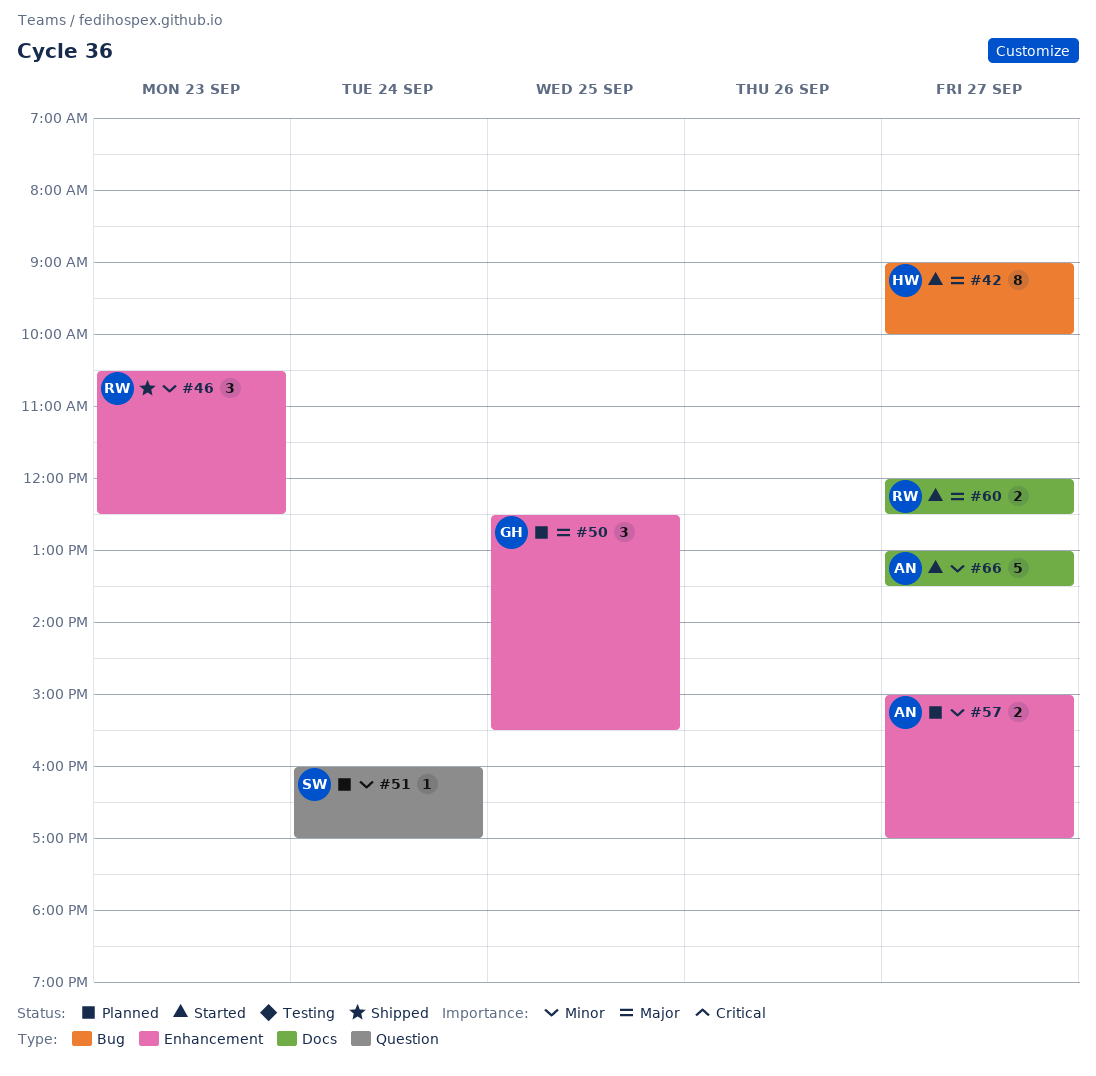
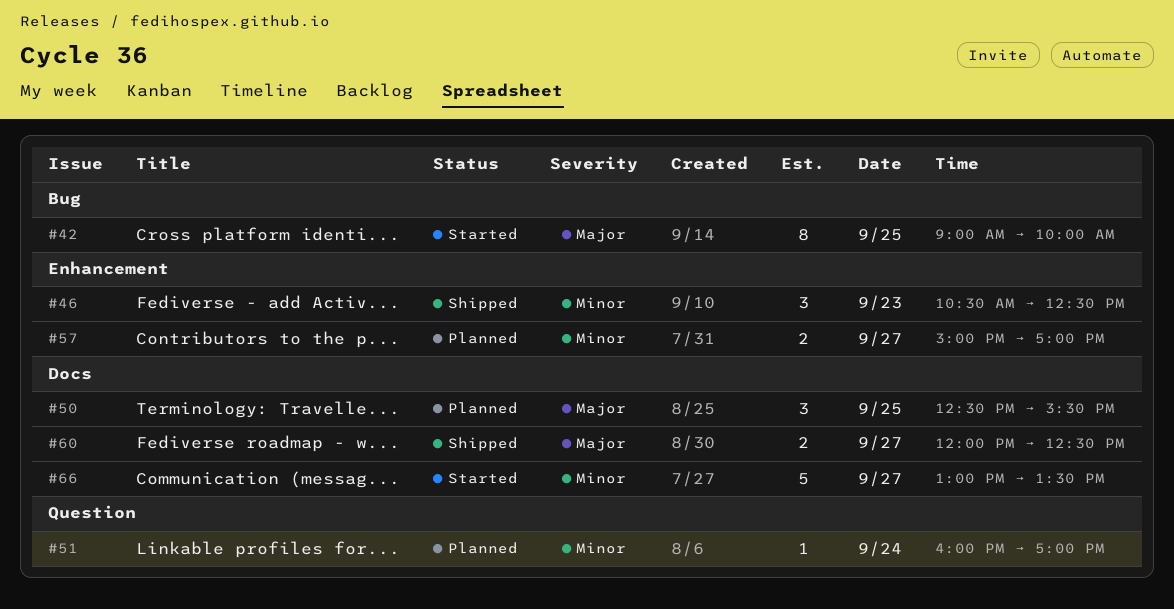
#42, day: Sep 27 -> Sep 25
#50, label: Enhancement -> Docs
#60, status: Started -> Shipped

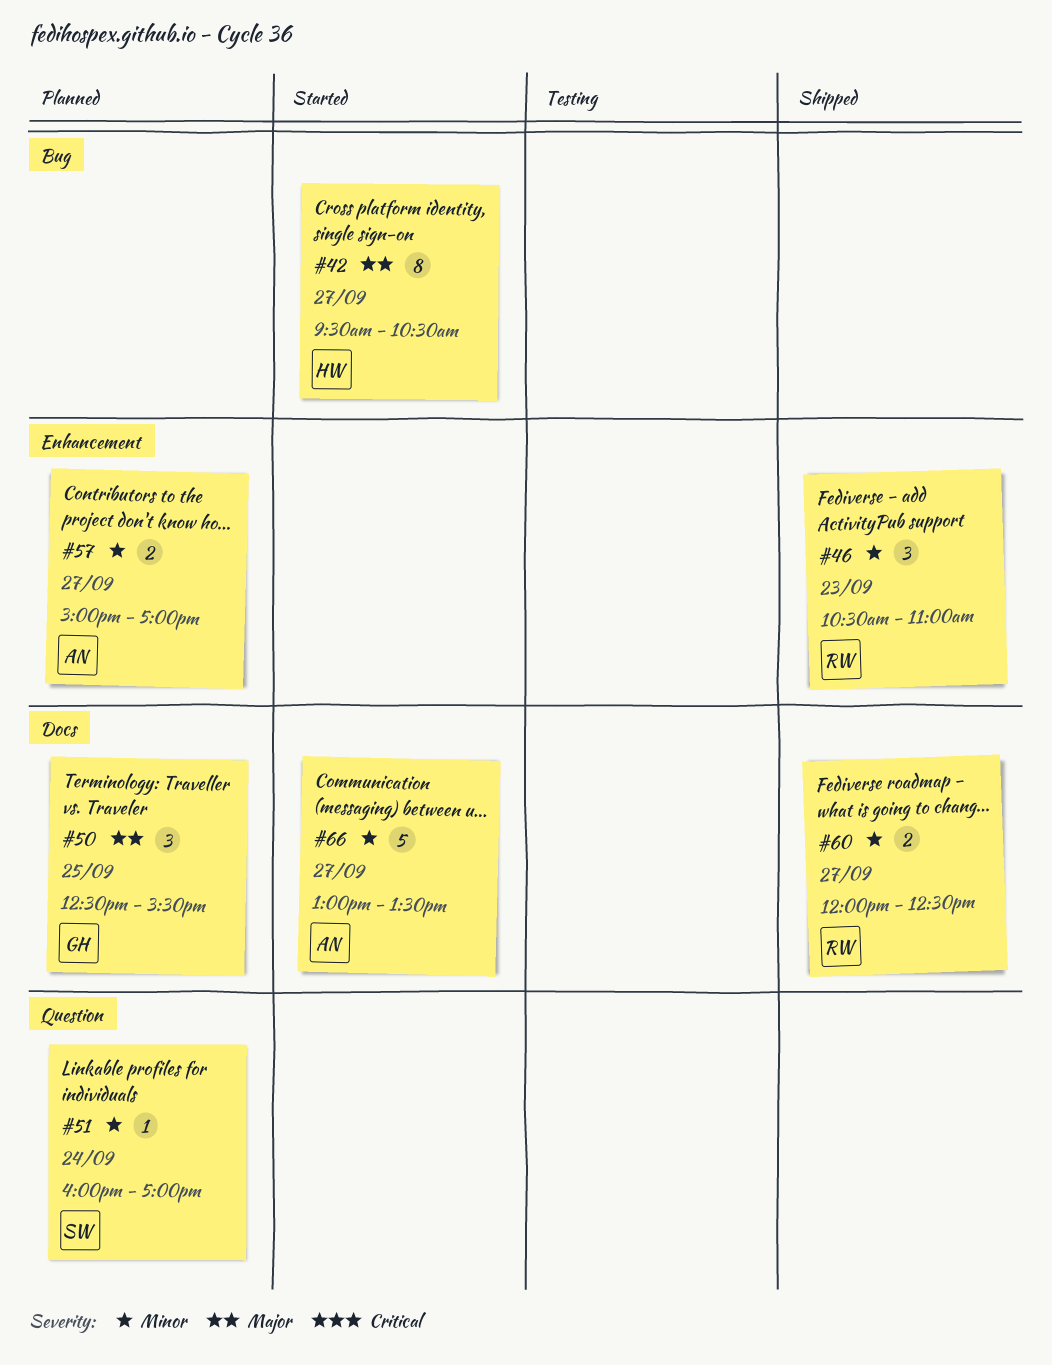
#42, day: Sep 25 -> Sep 27
#42, begins: 09:00 -> 09:30
#42, ends: 10:00 -> 10:30
#46, ends: 12:30 -> 11:00
#60, priority: Major -> Minor

